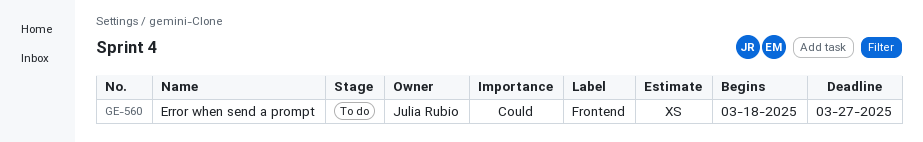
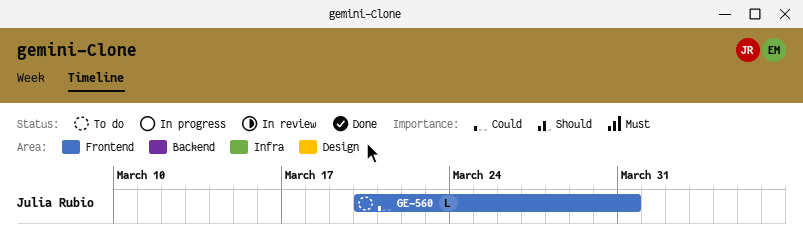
GE-560, estimate: XS -> L
GE-560, start: Mar 18 -> Mar 20
GE-560, due: Mar 27 -> Mar 31

